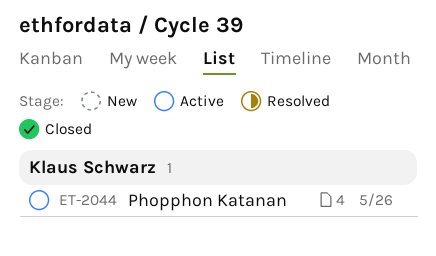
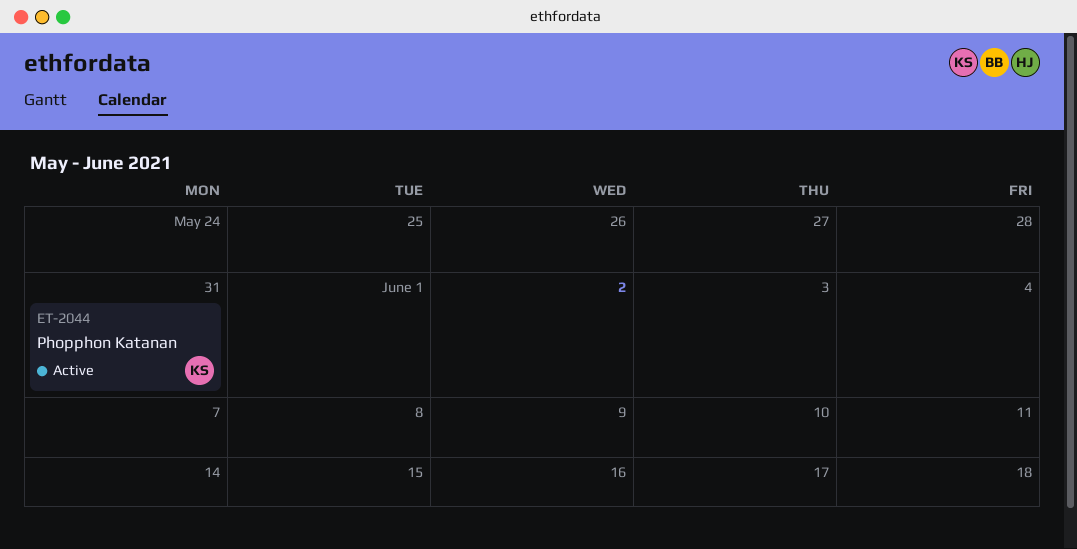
ET-2044, due: May 26 -> May 31

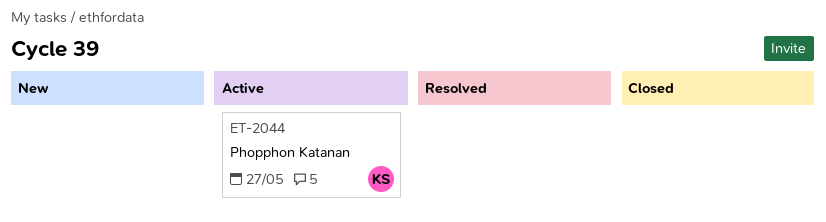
ET-2044, due: May 31 -> May 27

